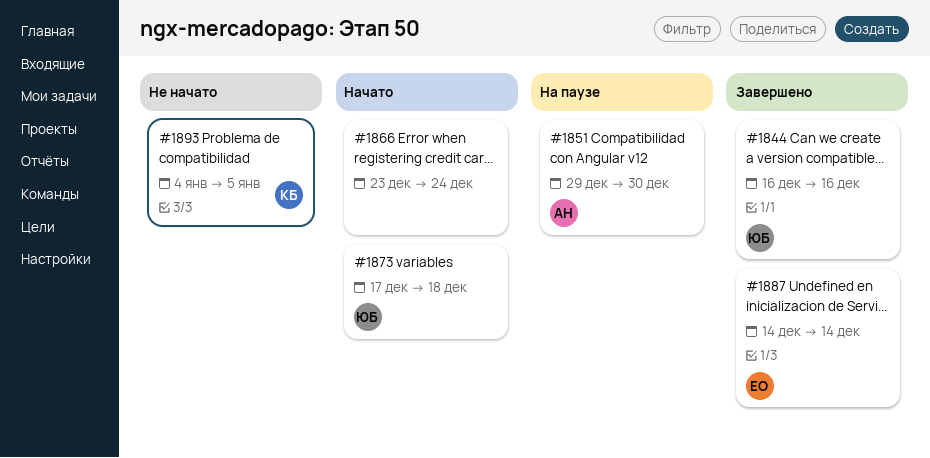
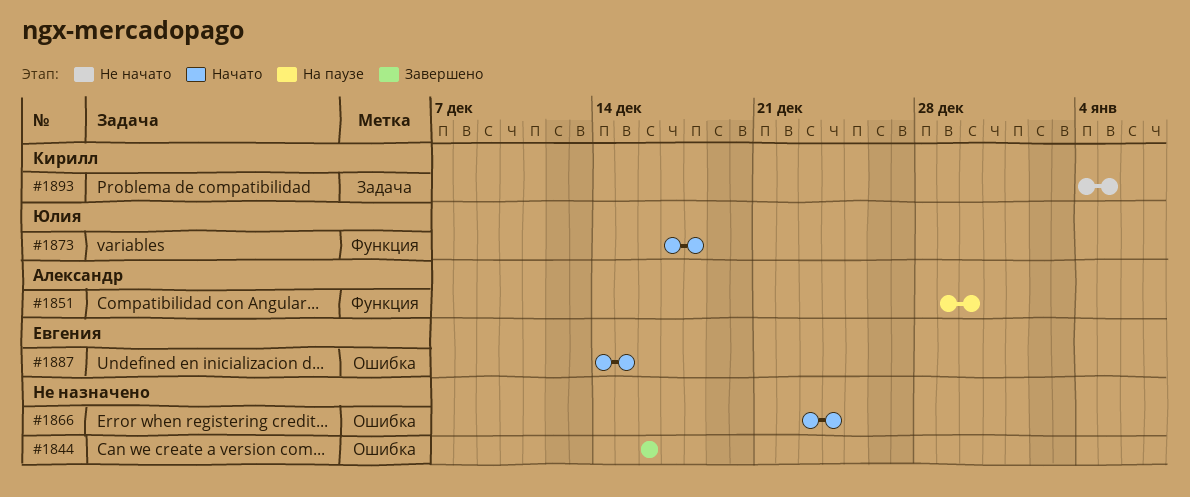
#1844, owner: Юлия -> none
#1887, status: Завершено -> Начато
#1887, due: Dec 14 -> Dec 15

